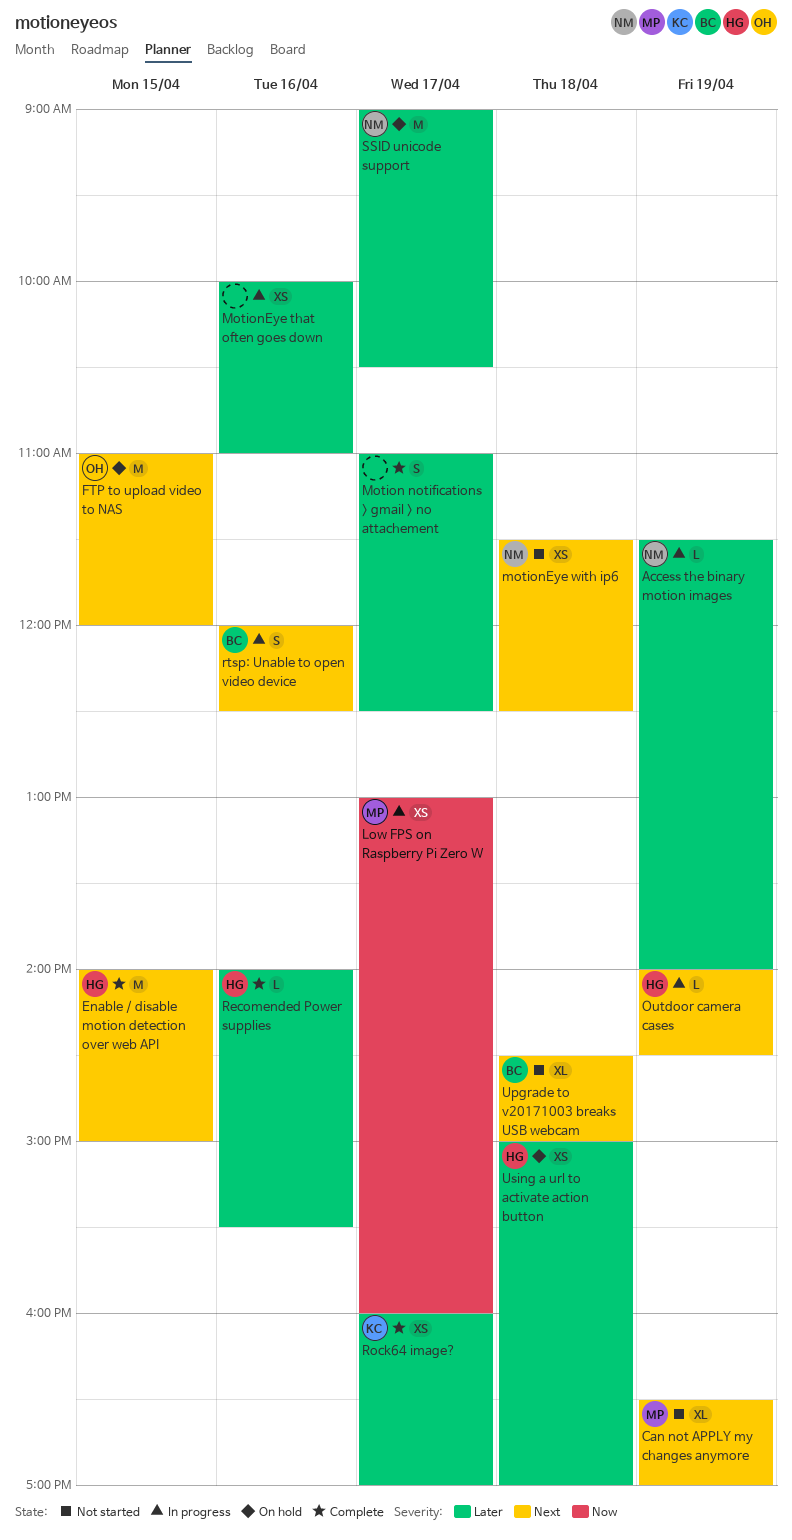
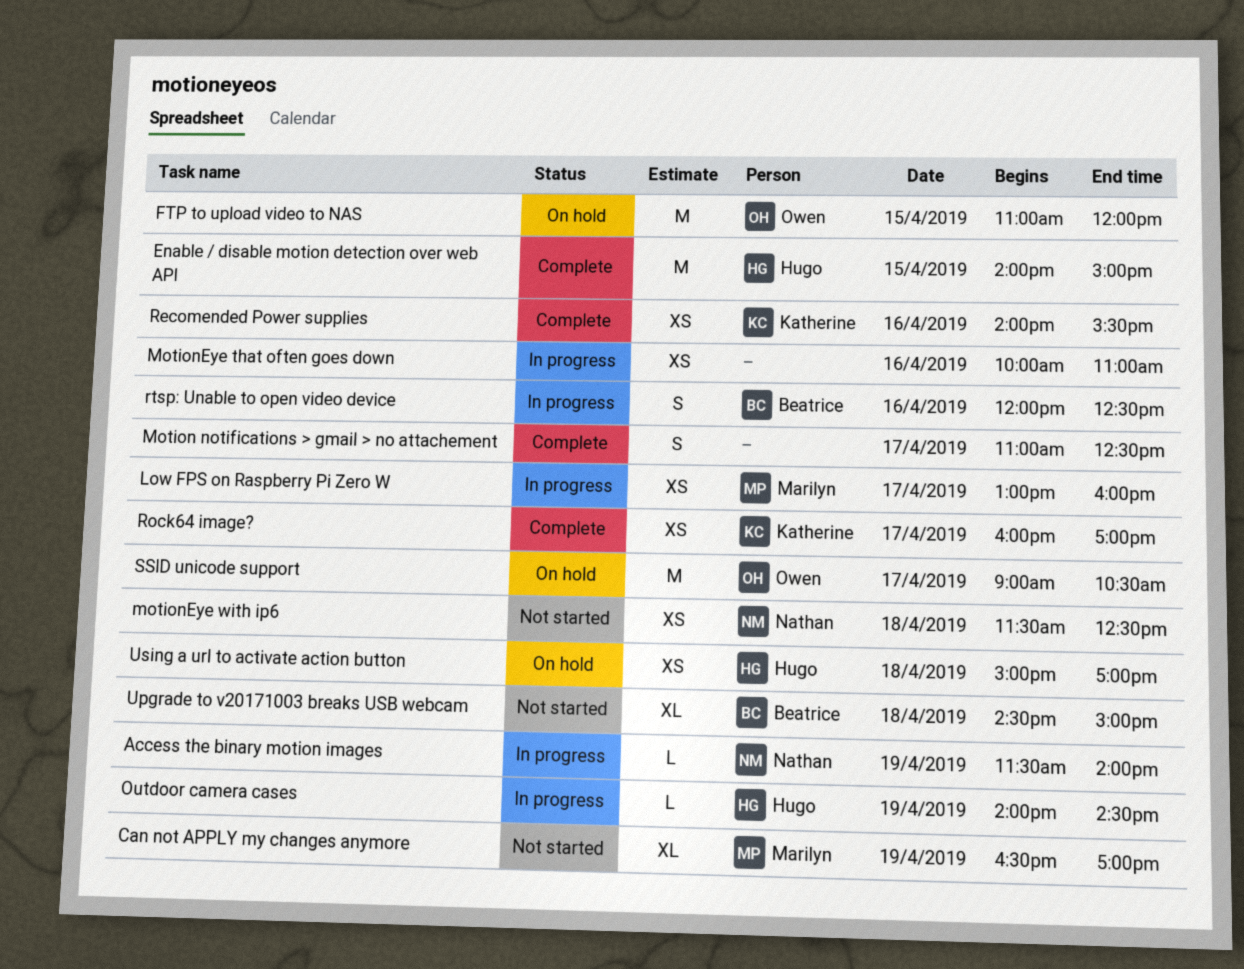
Recomended Power supplies, owner: Hugo -> Katherine
Recomended Power supplies, estimate: L -> XS
SSID unicode support, owner: Nathan -> Owen

